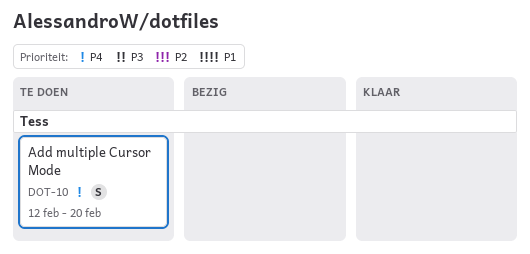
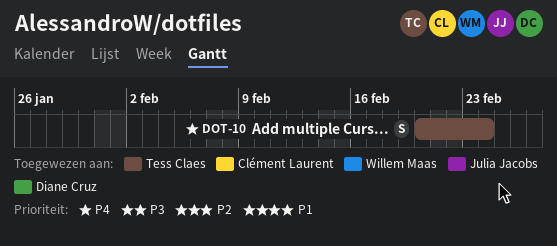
DOT-10, start: Feb 12 -> Feb 20
DOT-10, due: Feb 20 -> Feb 24

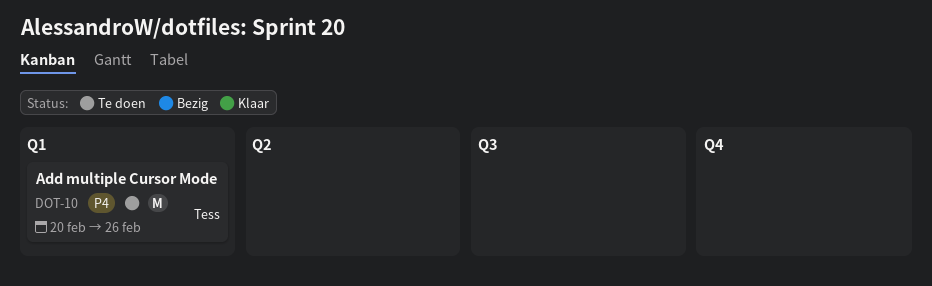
DOT-10, estimate: S -> M
DOT-10, due: Feb 24 -> Feb 26

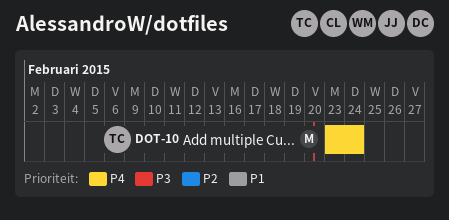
DOT-10, start: Feb 20 -> Feb 23
DOT-10, due: Feb 26 -> Feb 24

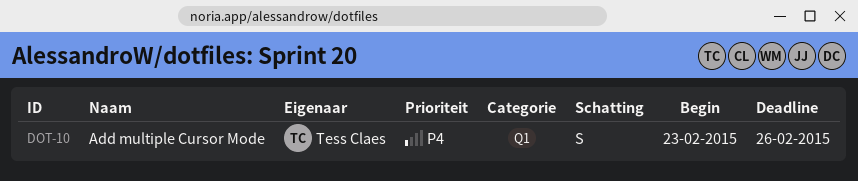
DOT-10, estimate: M -> S
DOT-10, due: Feb 24 -> Feb 26

